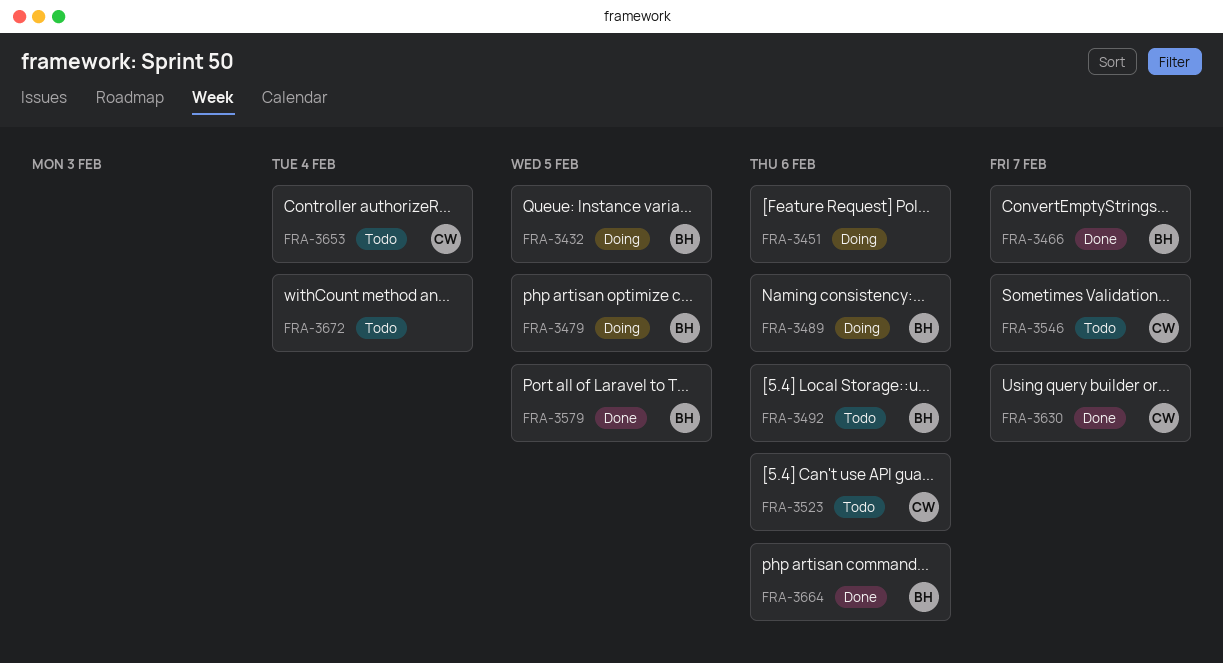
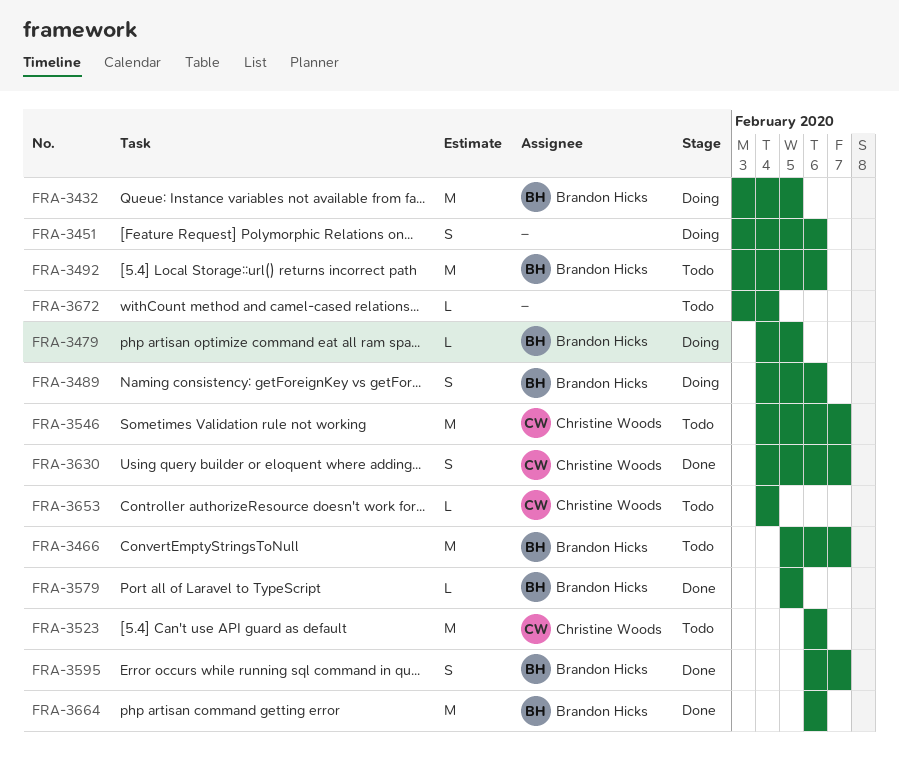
FRA-3466, status: Done -> Todo
FRA-3595: none -> present

